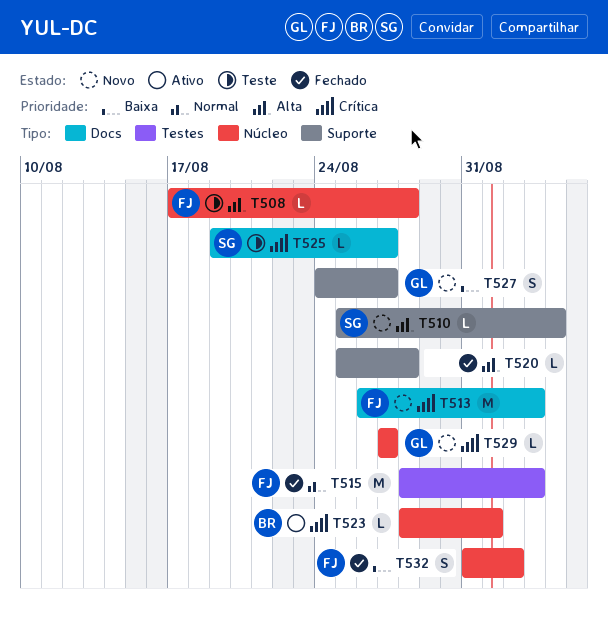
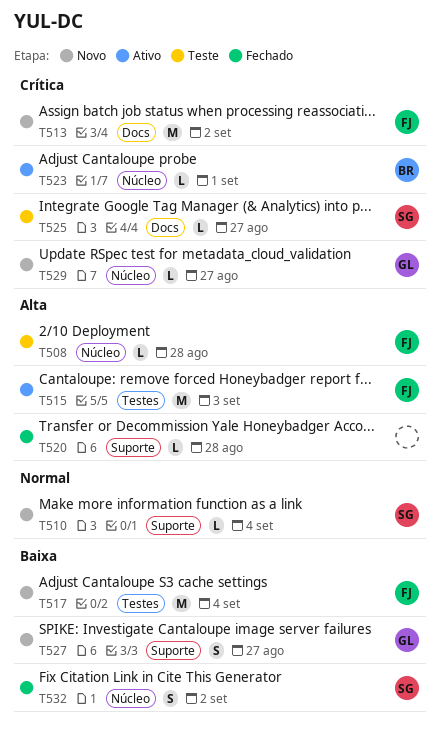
T510, priority: Alta -> Normal
T513, due: Sep 3 -> Sep 2
T515, status: Fechado -> Ativo
T515, priority: Normal -> Alta
T517: none -> present
T532, owner: FJ -> SG

